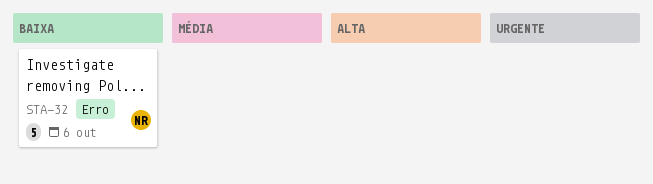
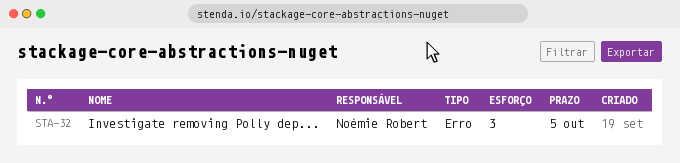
STA-32, estimate: 5 -> 3
STA-32, due: Oct 6 -> Oct 5

